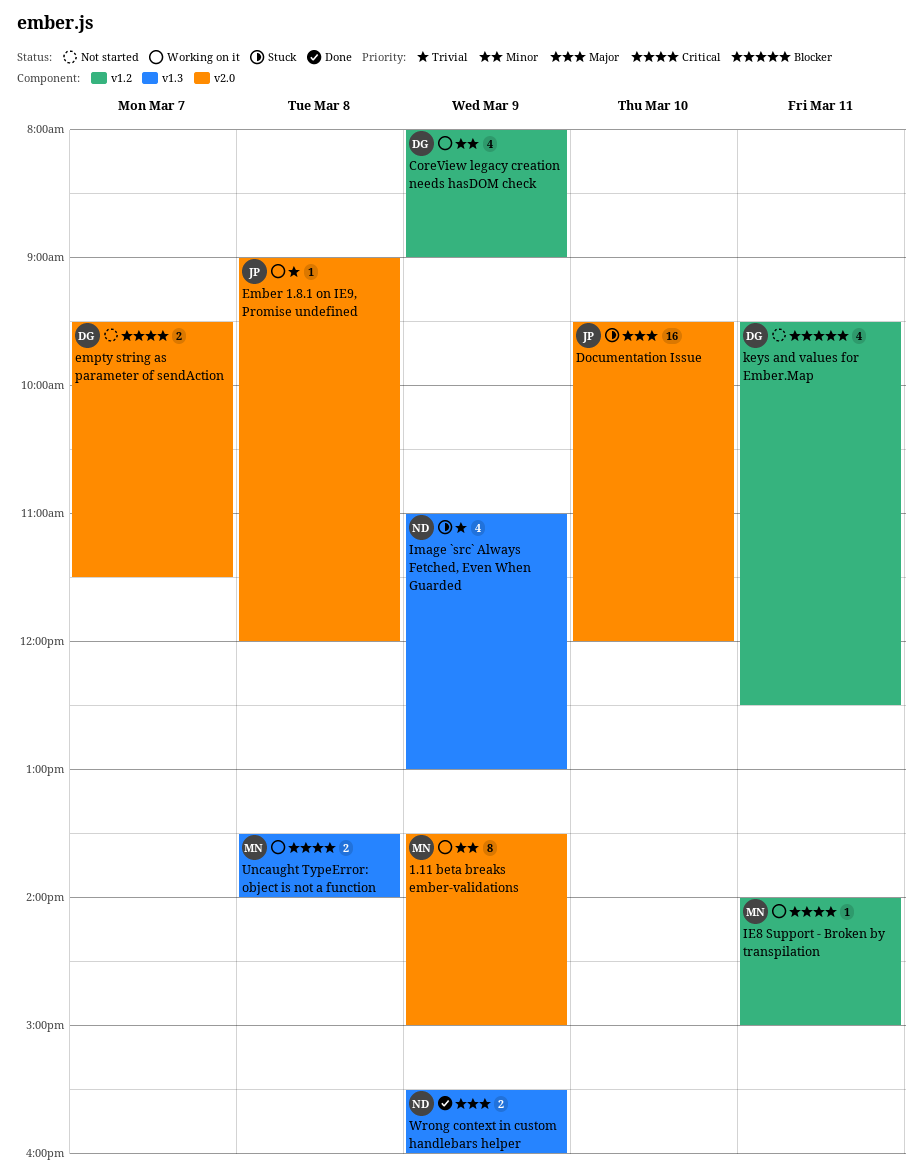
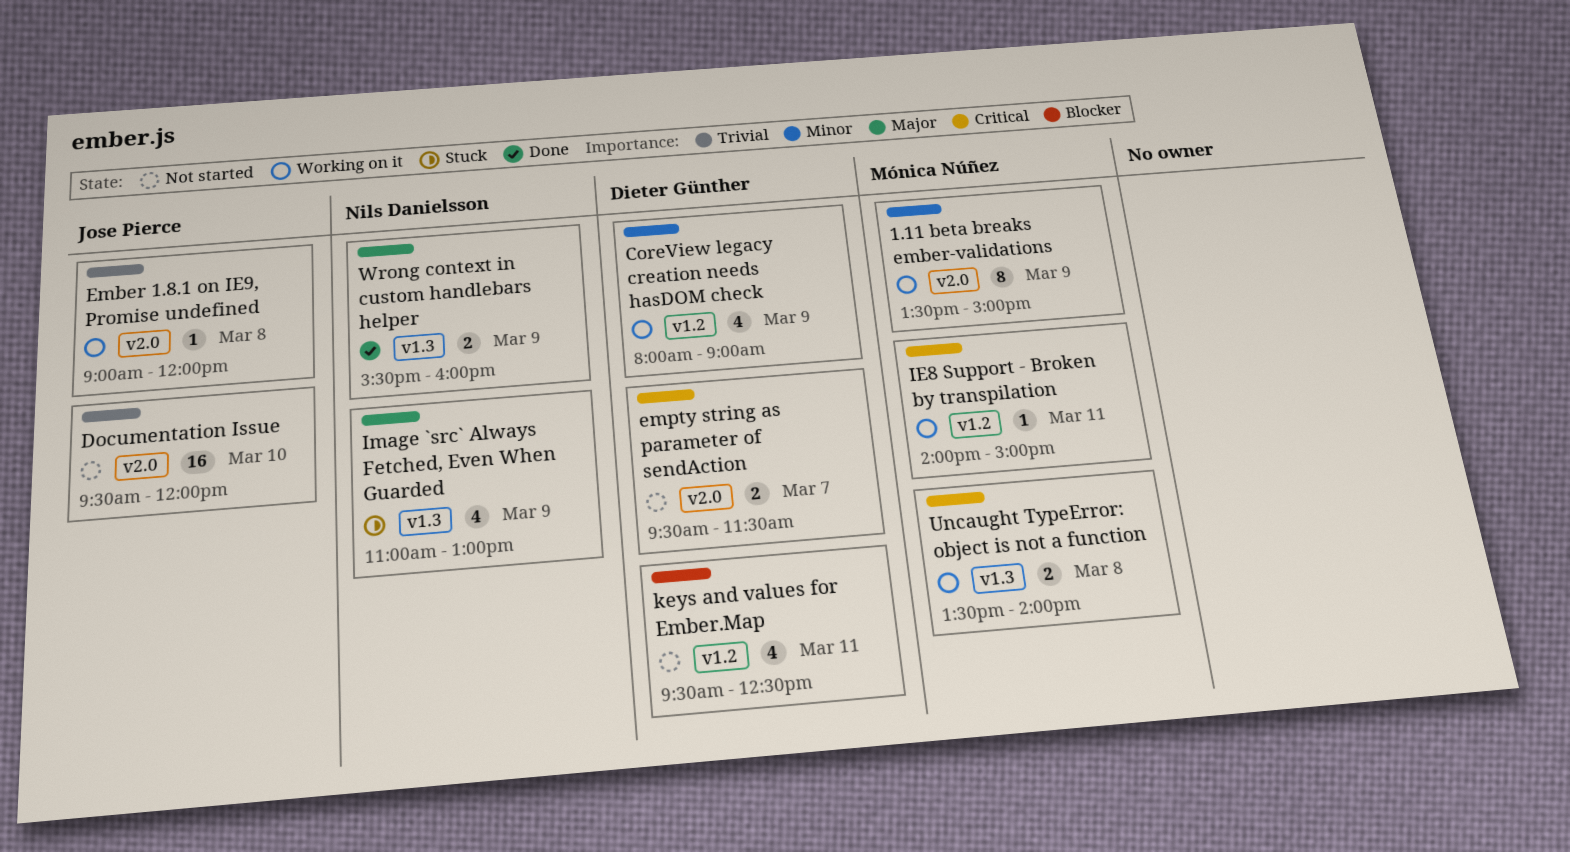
Documentation Issue, status: Stuck -> Not started
Documentation Issue, priority: Major -> Trivial
Image `src` Always Fetched, Even When Guarded, priority: Trivial -> Major

